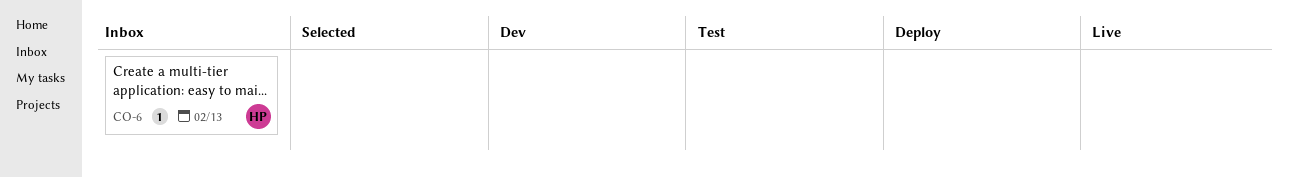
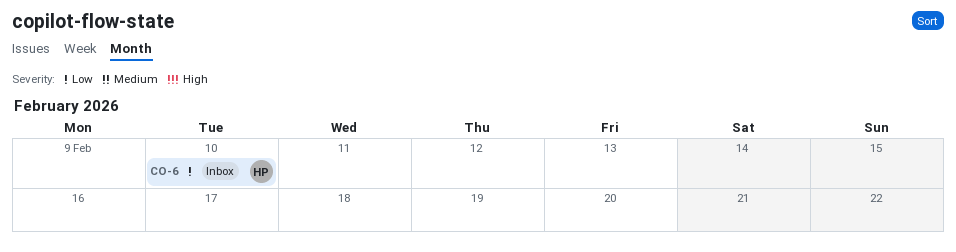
CO-6, due: Feb 13 -> Feb 10

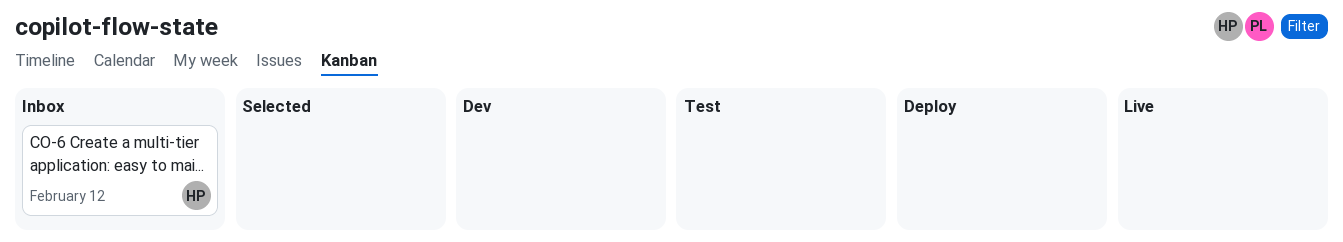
CO-6, due: Feb 10 -> Feb 12

